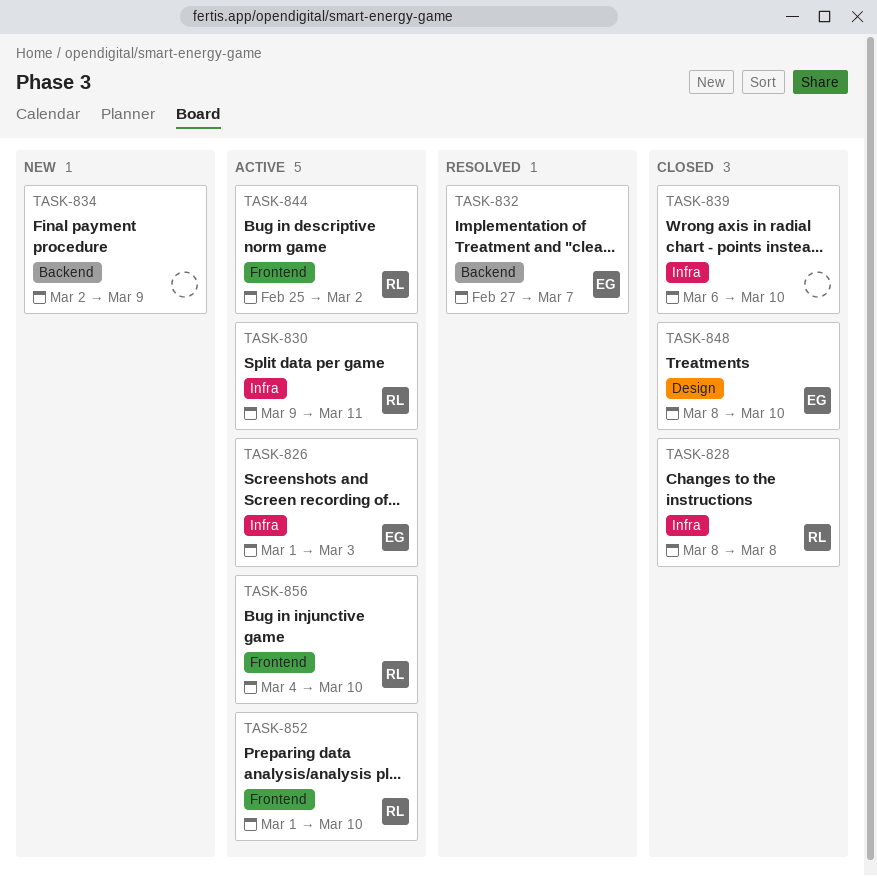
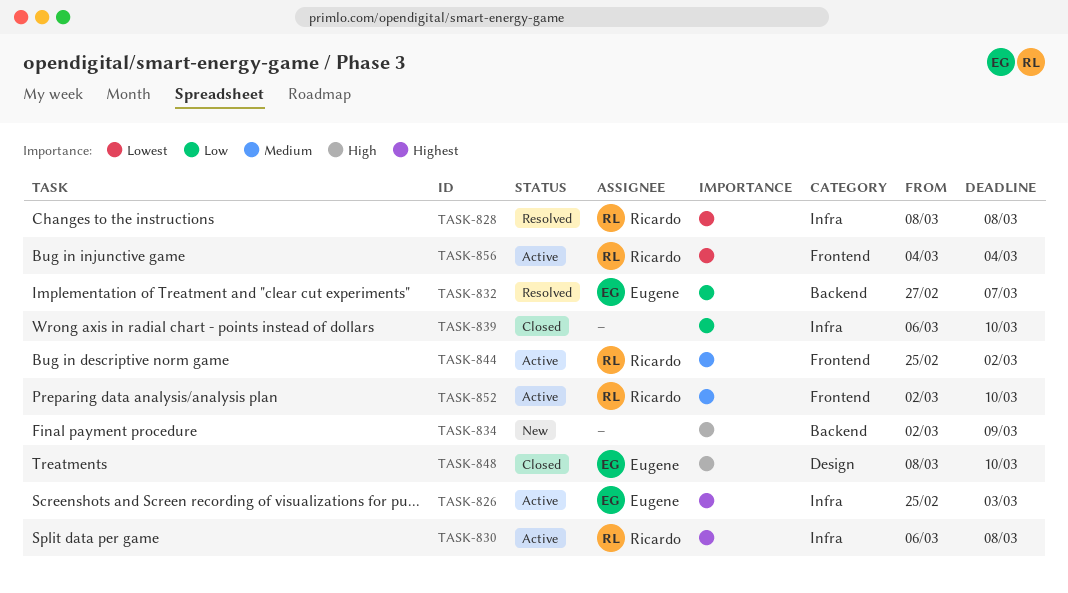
TASK-826, start: Mar 1 -> Feb 25
TASK-828, status: Closed -> Resolved
TASK-830, start: Mar 9 -> Mar 6
TASK-830, due: Mar 11 -> Mar 8
TASK-852, start: Mar 1 -> Mar 2
TASK-856, due: Mar 10 -> Mar 4

